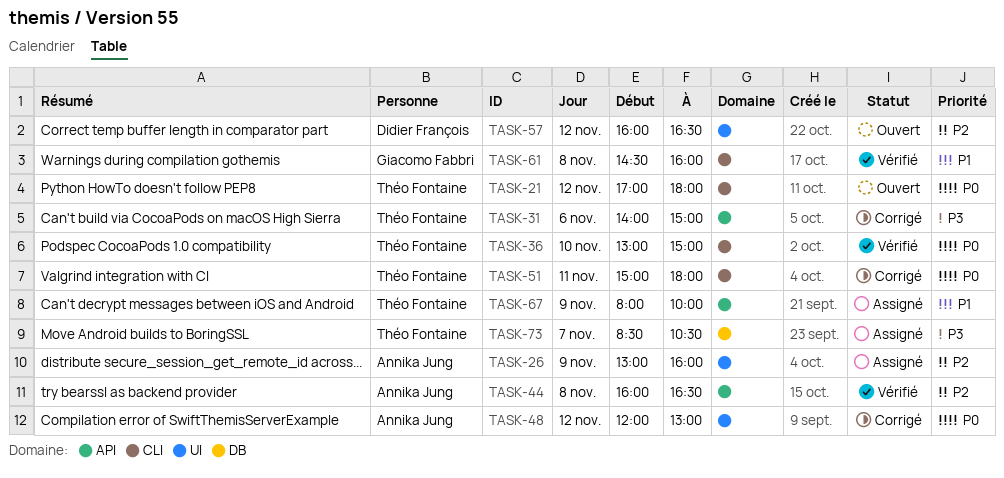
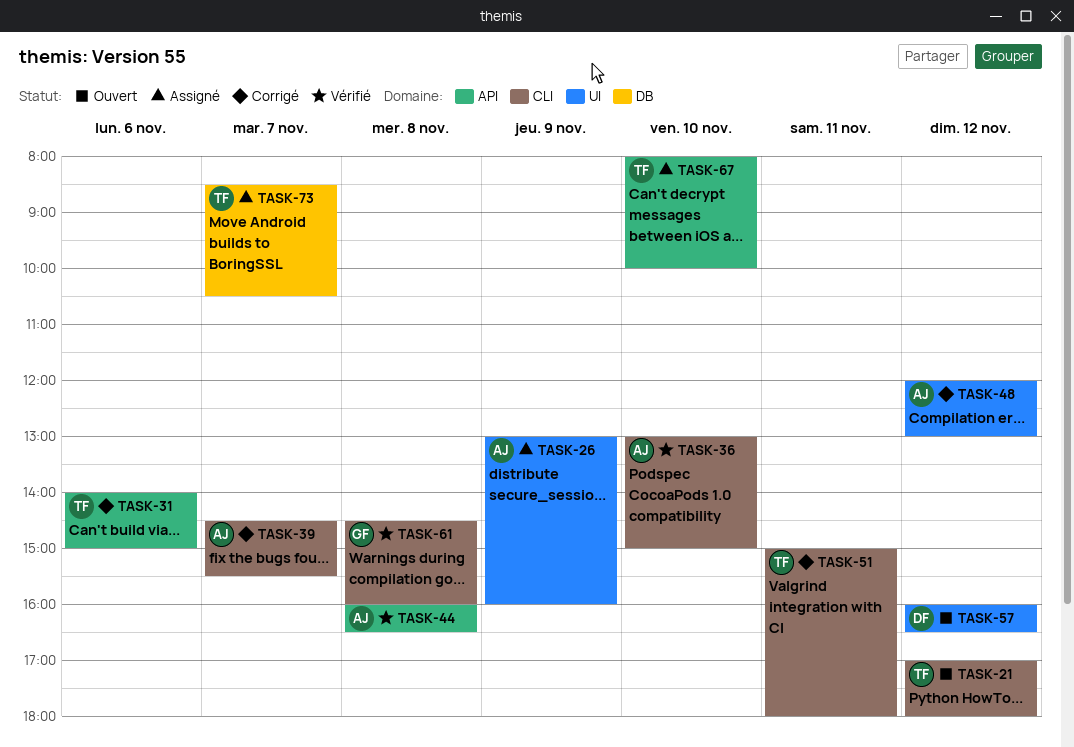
TASK-36, owner: Théo Fontaine -> Annika Jung
TASK-39: none -> present
TASK-67, day: Nov 9 -> Nov 10

